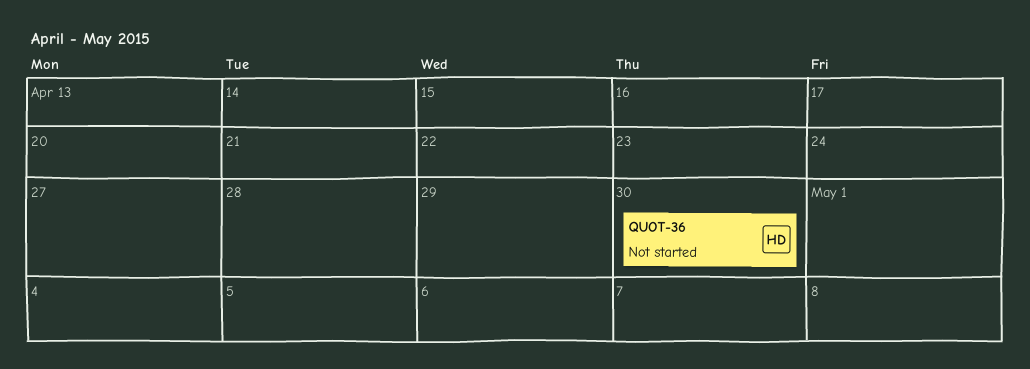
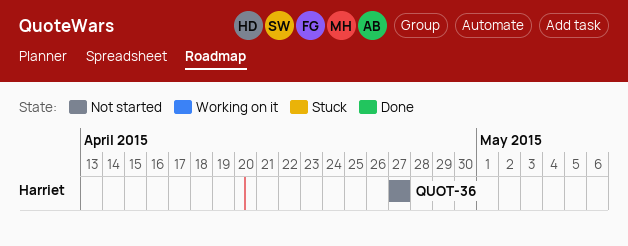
QUOT-36, due: Apr 30 -> Apr 27

